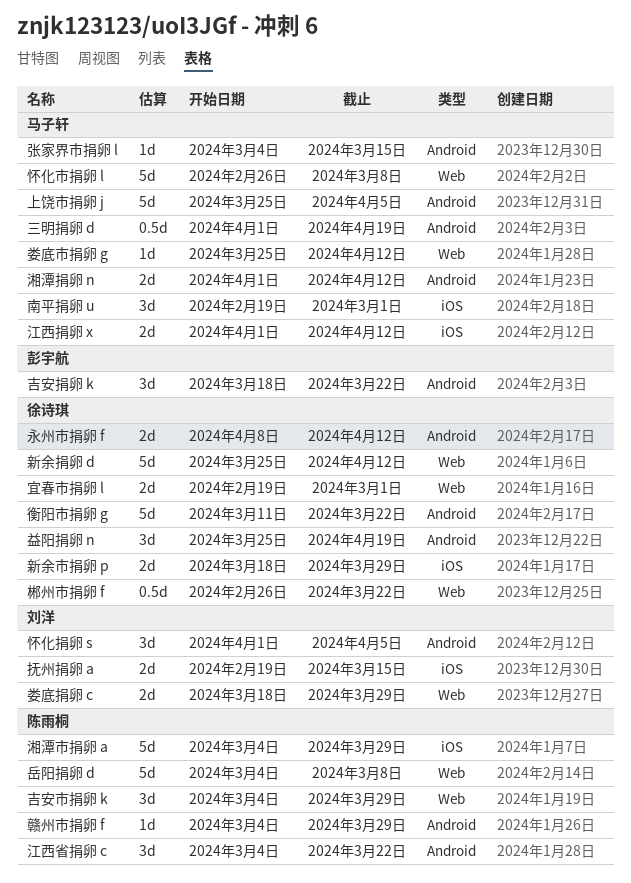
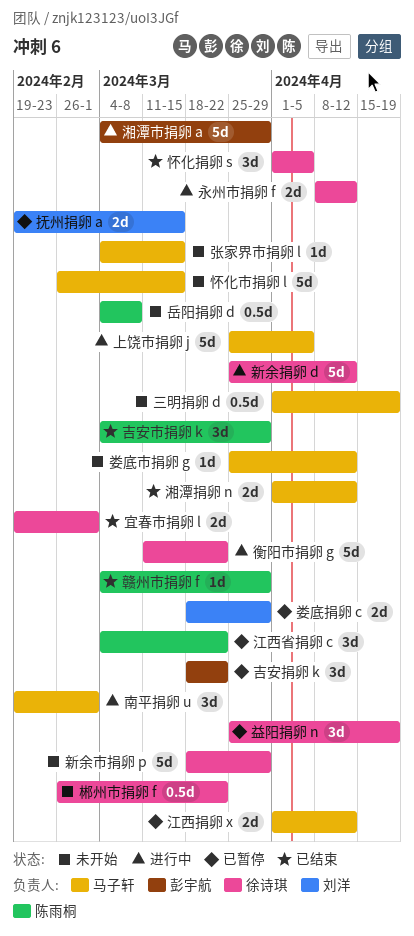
岳阳捐卵 d, estimate: 5d -> 0.5d
怀化市捐卵 l, due: Mar 8 -> Mar 15
怀化捐卵 s, owner: 刘洋 -> 徐诗琪
新余市捐卵 p, estimate: 2d -> 5d
湘潭市捐卵 a, owner: 陈雨桐 -> 彭宇航

